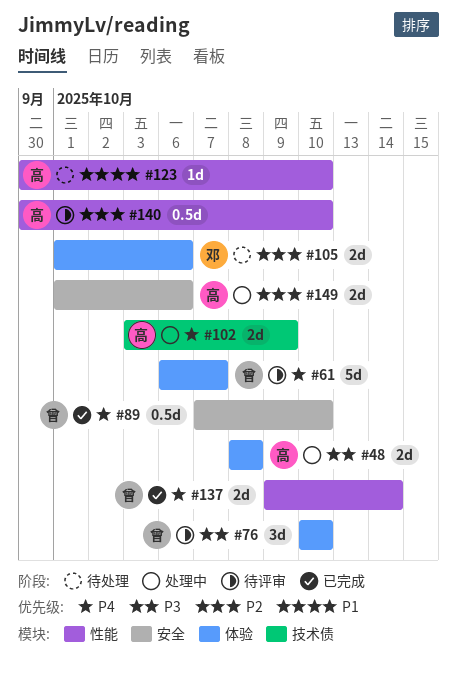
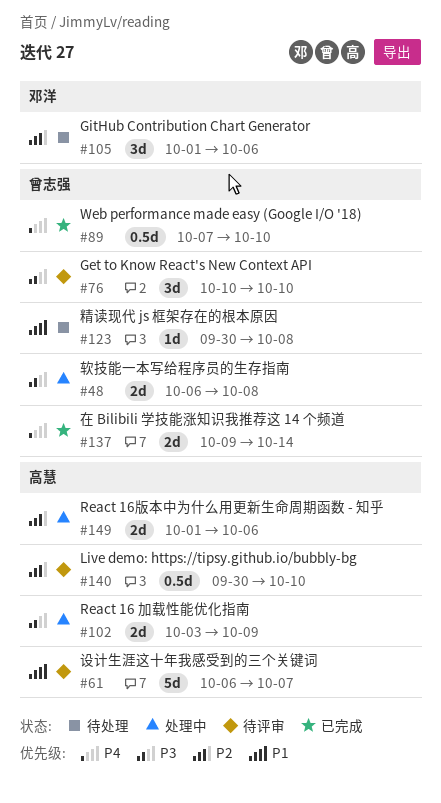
#48, owner: 高慧 -> 曾志强
#48, start: Oct 8 -> Oct 6
#61, owner: 曾志强 -> 高慧
#61, priority: P4 -> P1
#102, priority: P4 -> P3
#105, estimate: 2d -> 3d
#123, owner: 高慧 -> 曾志强
#123, due: Oct 10 -> Oct 8

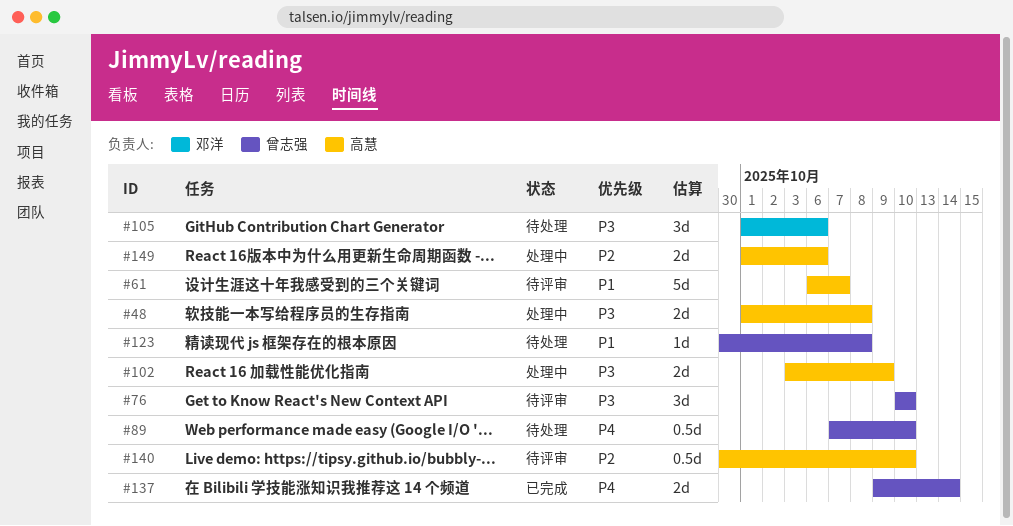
#48, owner: 曾志强 -> 高慧
#48, start: Oct 6 -> Oct 1
#89, status: 已完成 -> 待处理
#105, priority: P2 -> P3

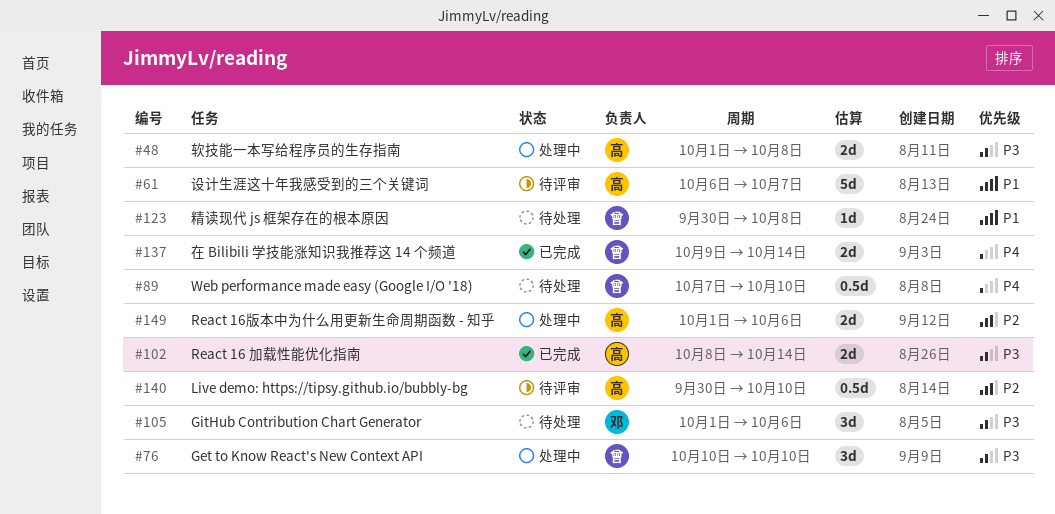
#76, status: 待评审 -> 处理中
#102, status: 处理中 -> 已完成
#102, start: Oct 3 -> Oct 8
#102, due: Oct 9 -> Oct 14

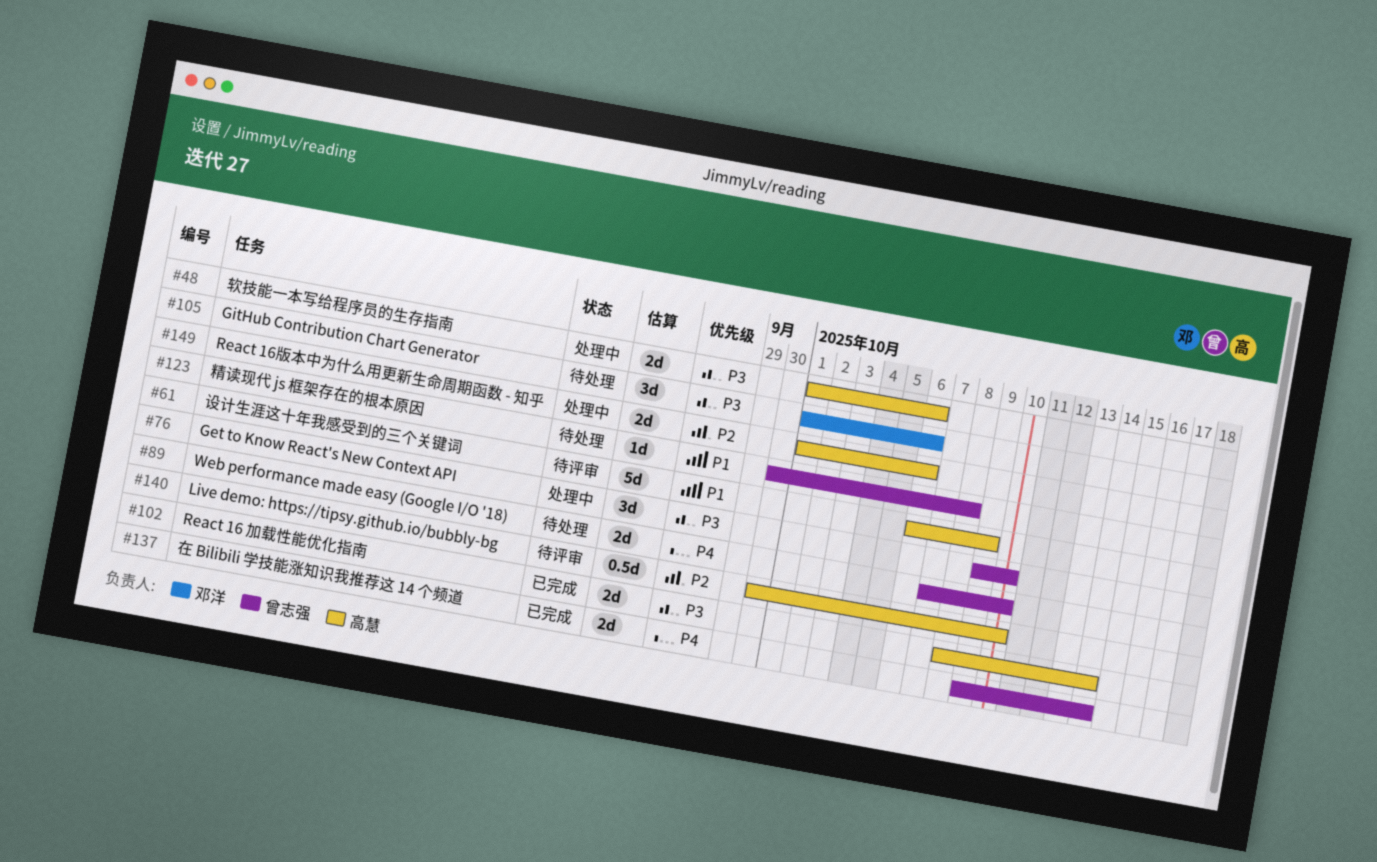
#48, due: Oct 8 -> Oct 6
#61, due: Oct 7 -> Oct 9
#76, start: Oct 10 -> Oct 9
#89, estimate: 0.5d -> 2d

